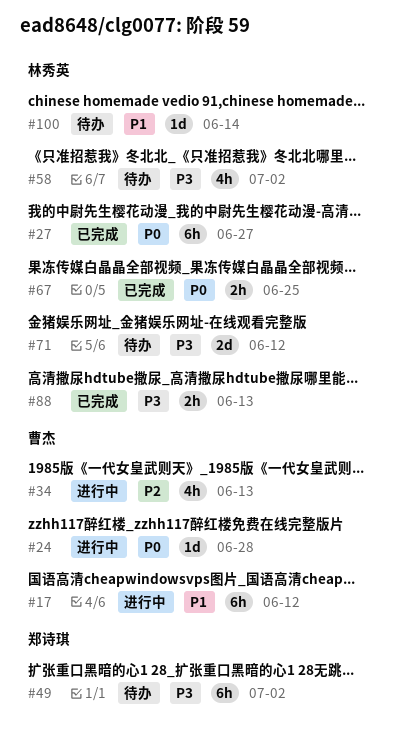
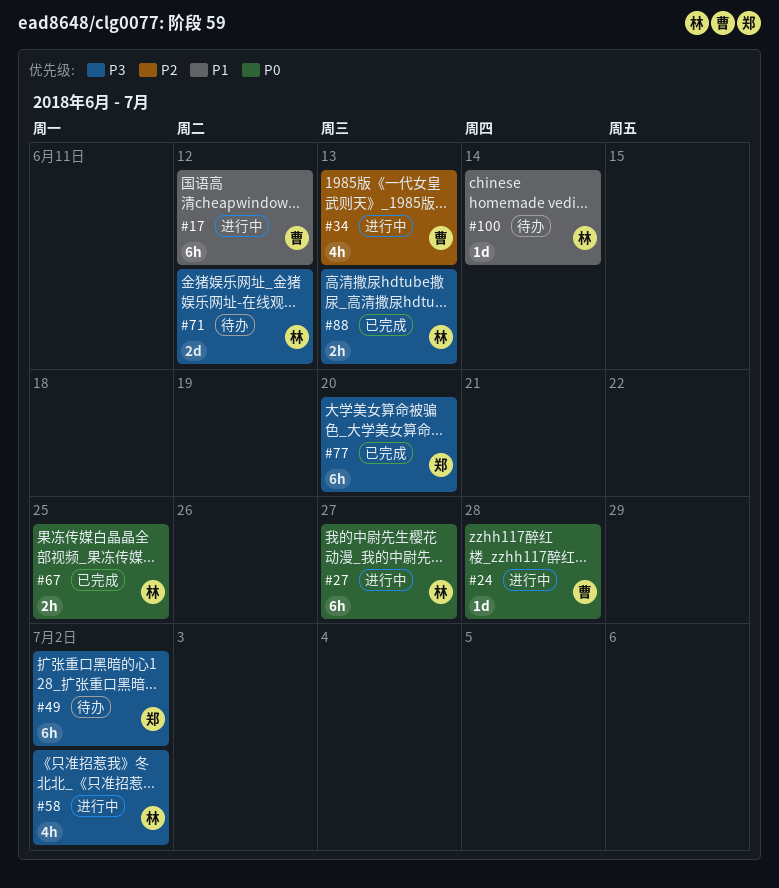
#27, status: 已完成 -> 进行中
#58, status: 待办 -> 进行中
#77: none -> present

